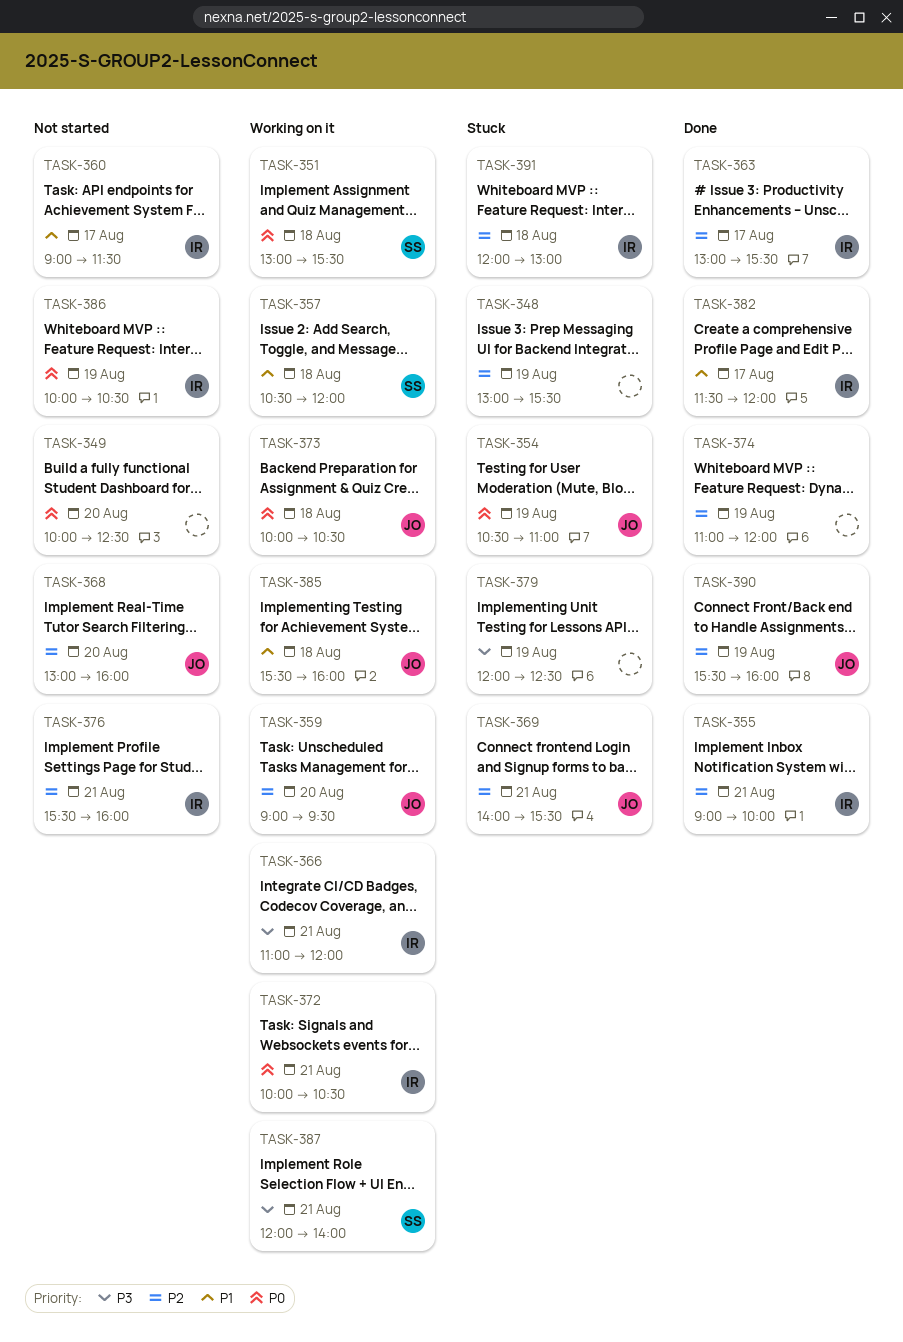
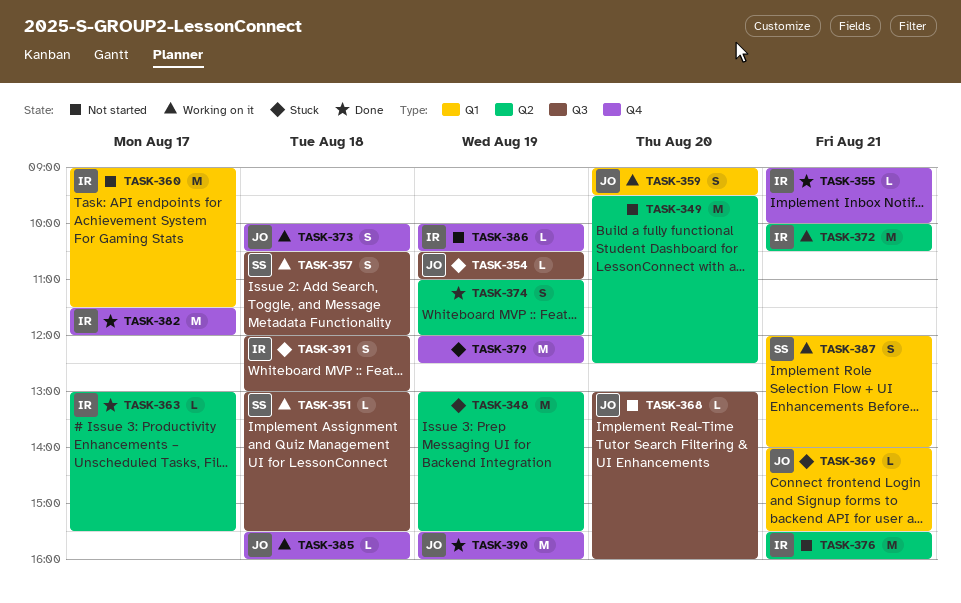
TASK-349, begins: 10:00 -> 09:30
TASK-366: present -> none

